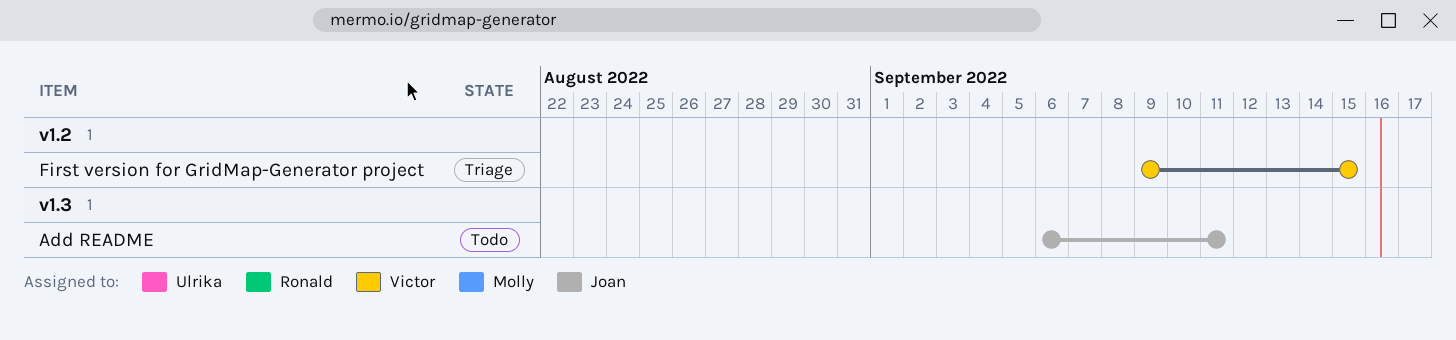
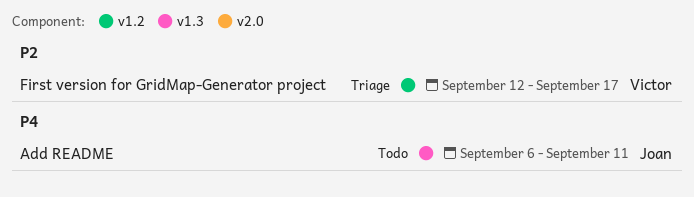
First version for GridMap-Generator project, start: Sep 9 -> Sep 12
First version for GridMap-Generator project, due: Sep 15 -> Sep 17

